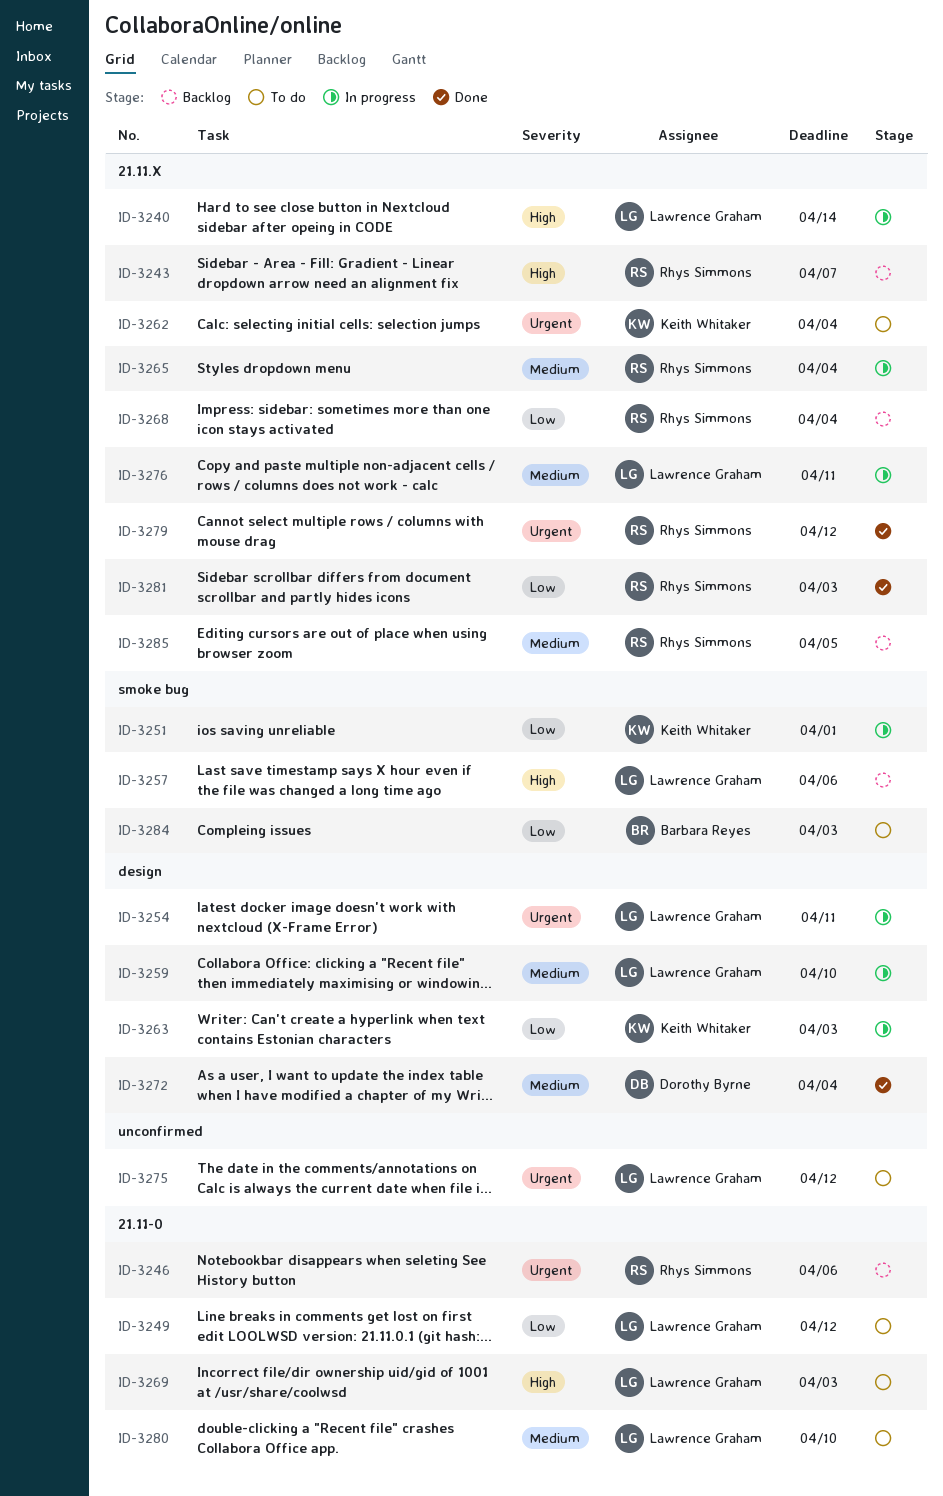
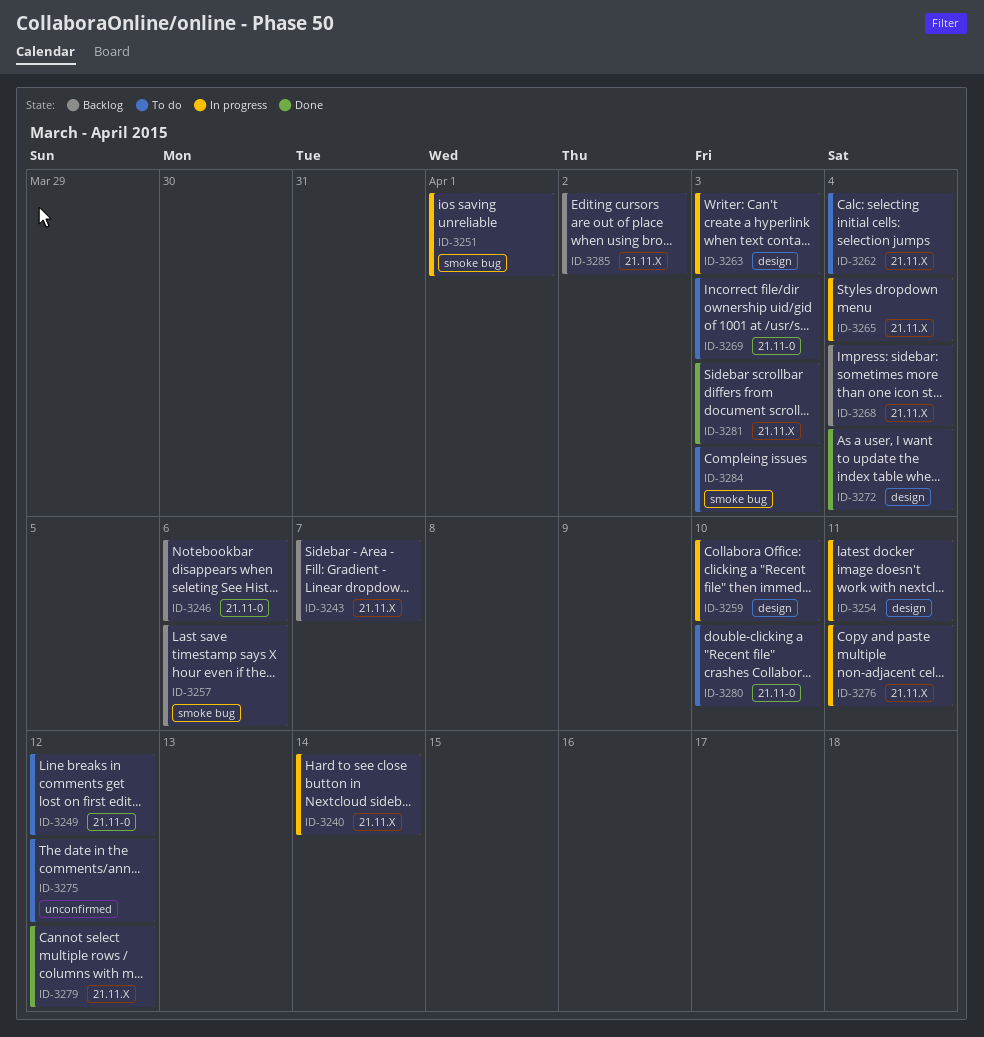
ID-3285, due: Apr 5 -> Apr 2

